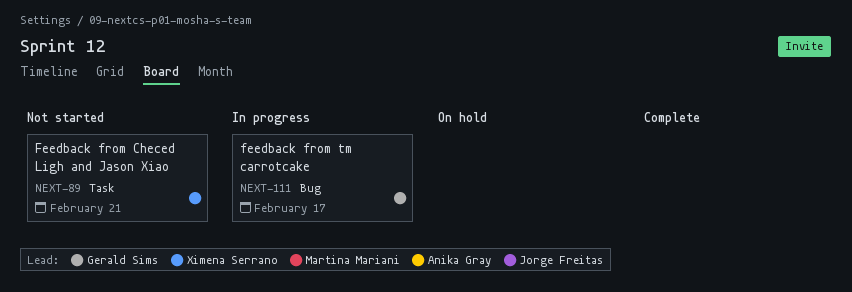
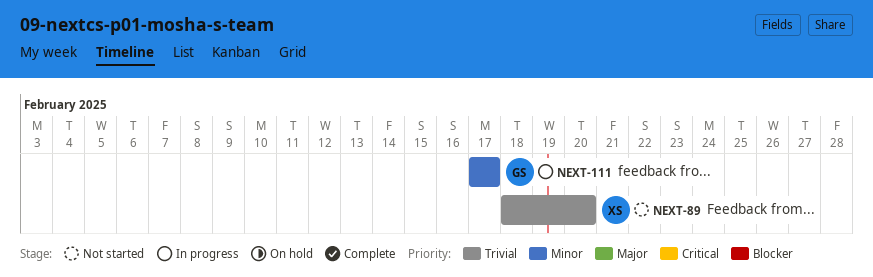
NEXT-89, due: Feb 21 -> Feb 20

